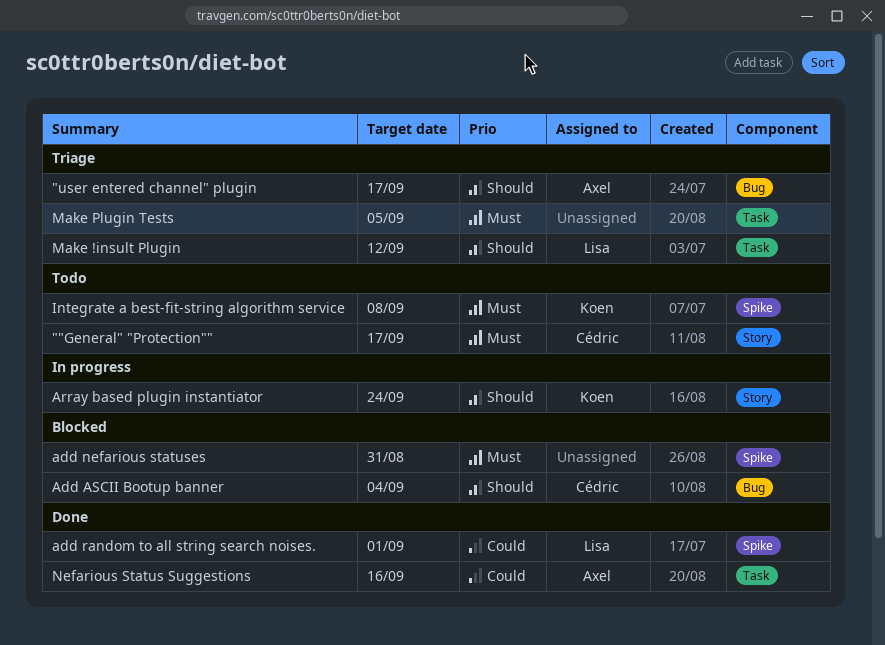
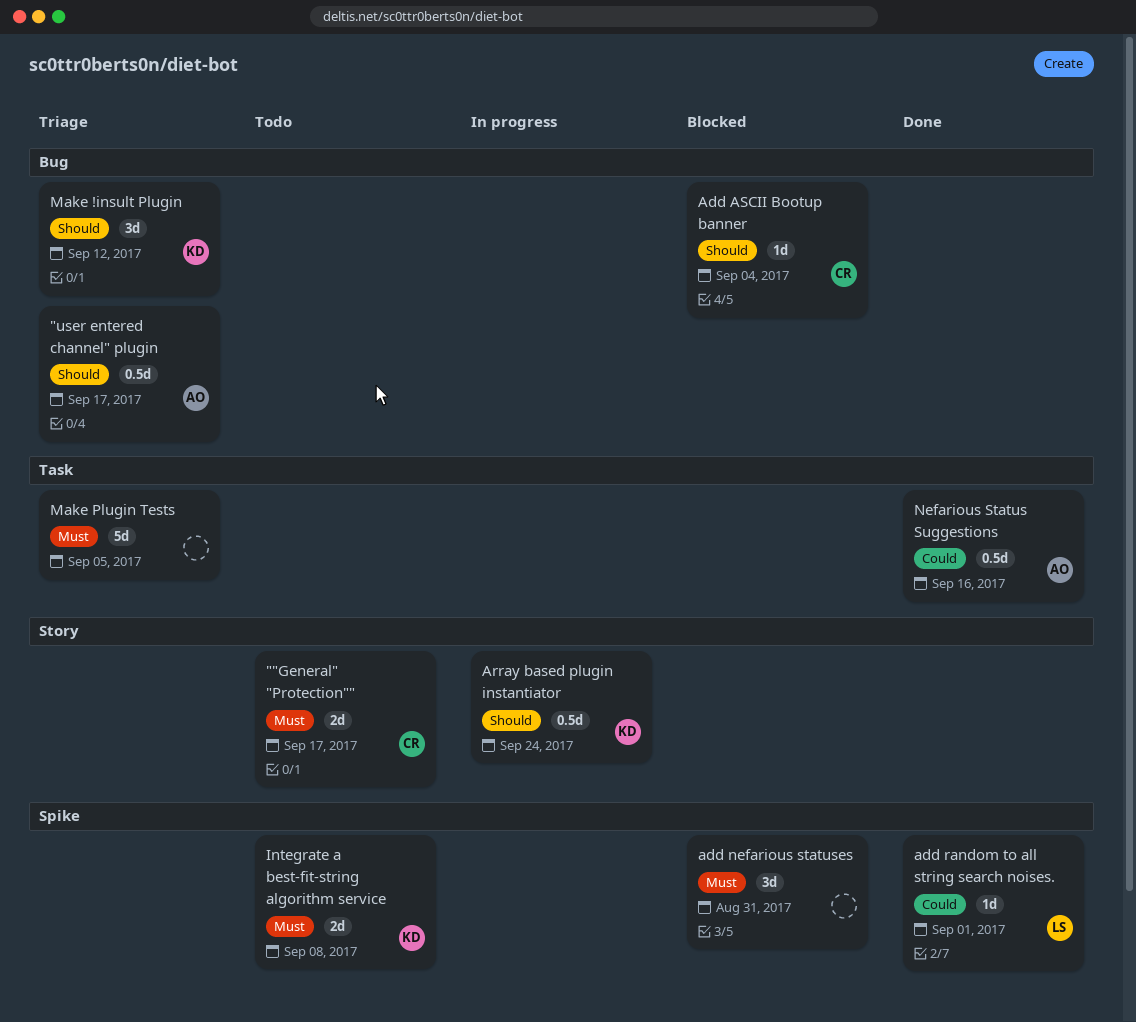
Make !insult Plugin, owner: Lisa -> Koen
Make !insult Plugin, label: Task -> Bug

